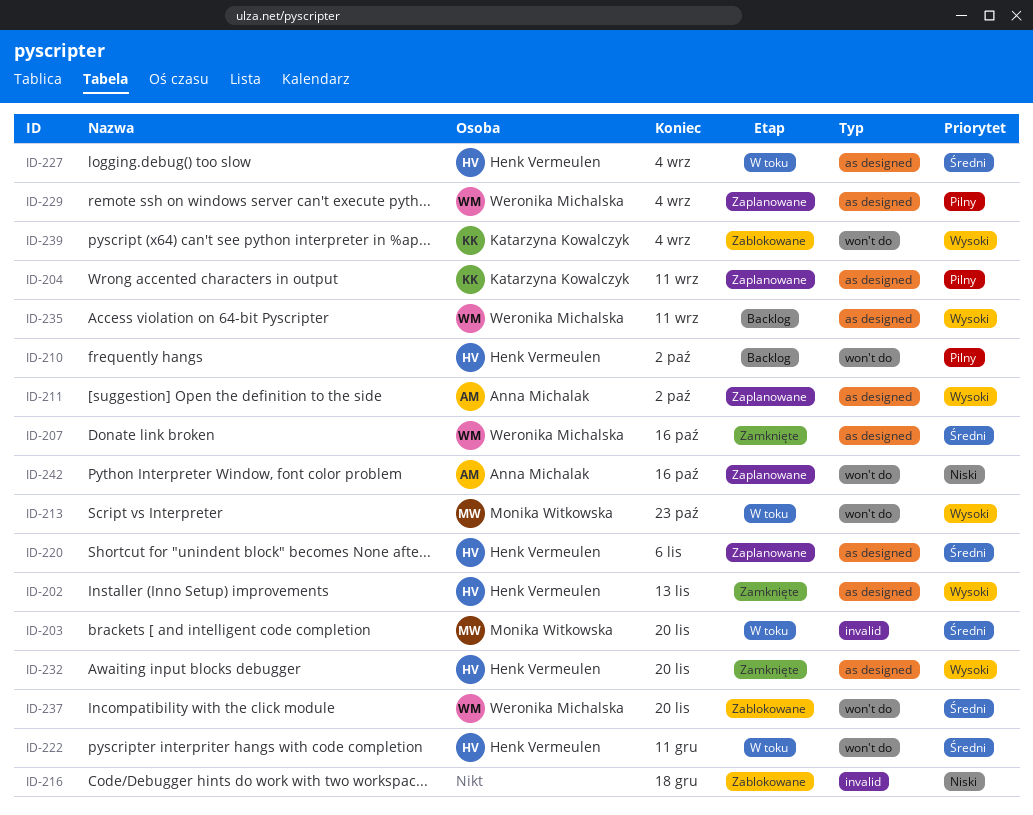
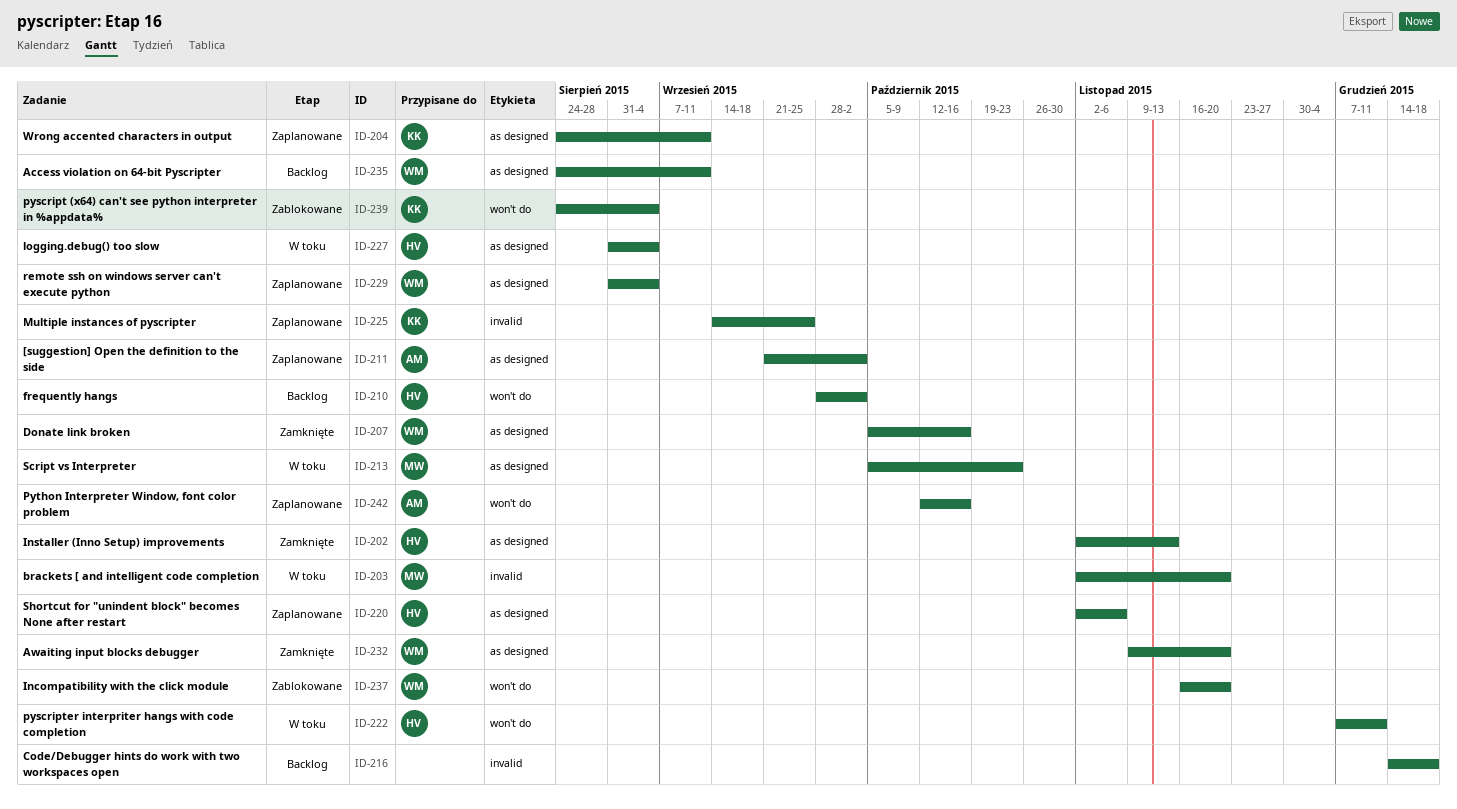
ID-213, label: won't do -> as designed
ID-216, status: Zablokowane -> Backlog
ID-225: none -> present
ID-232, owner: Henk Vermeulen -> Weronika Michalska

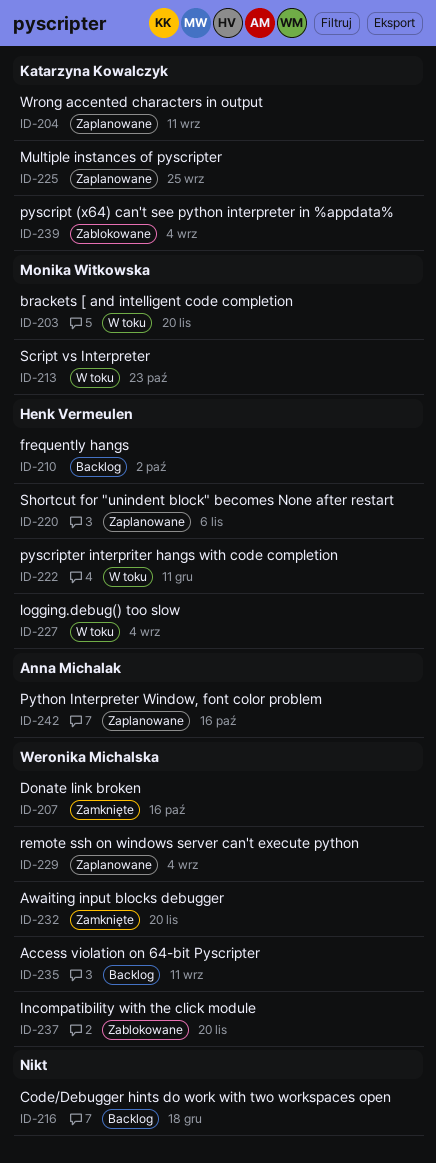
ID-202: present -> none
ID-211: present -> none

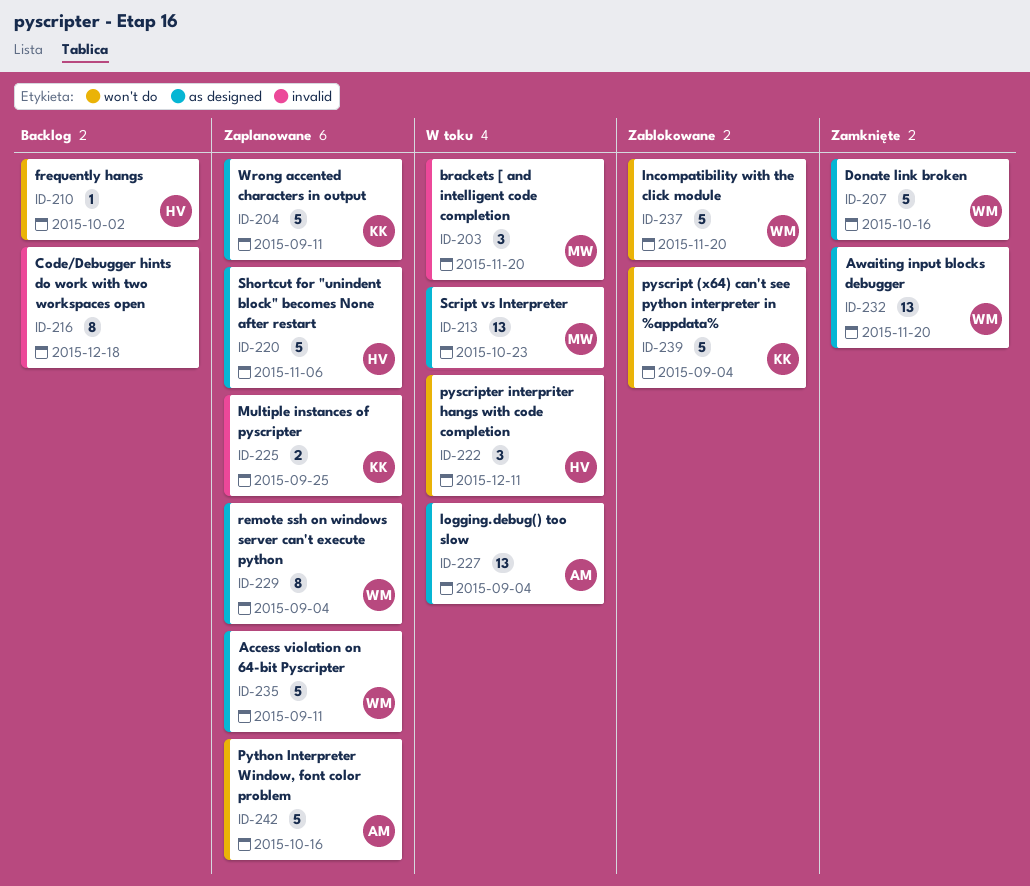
ID-227, owner: Henk Vermeulen -> Anna Michalak
ID-235, status: Backlog -> Zaplanowane

